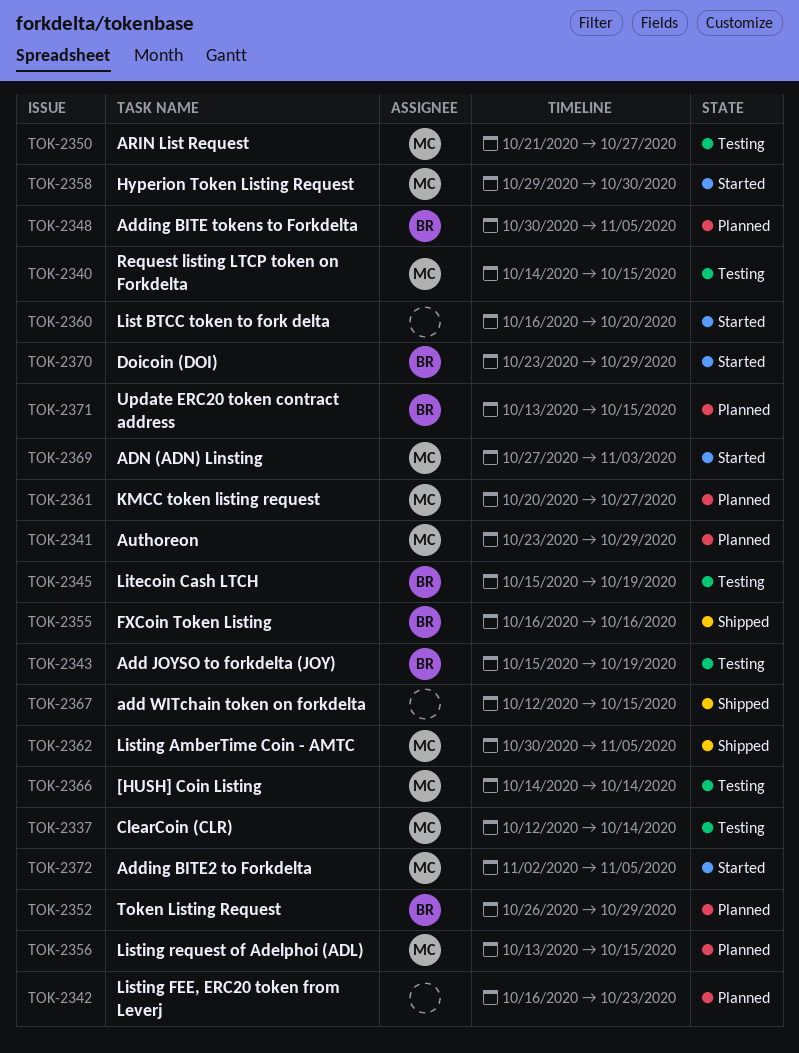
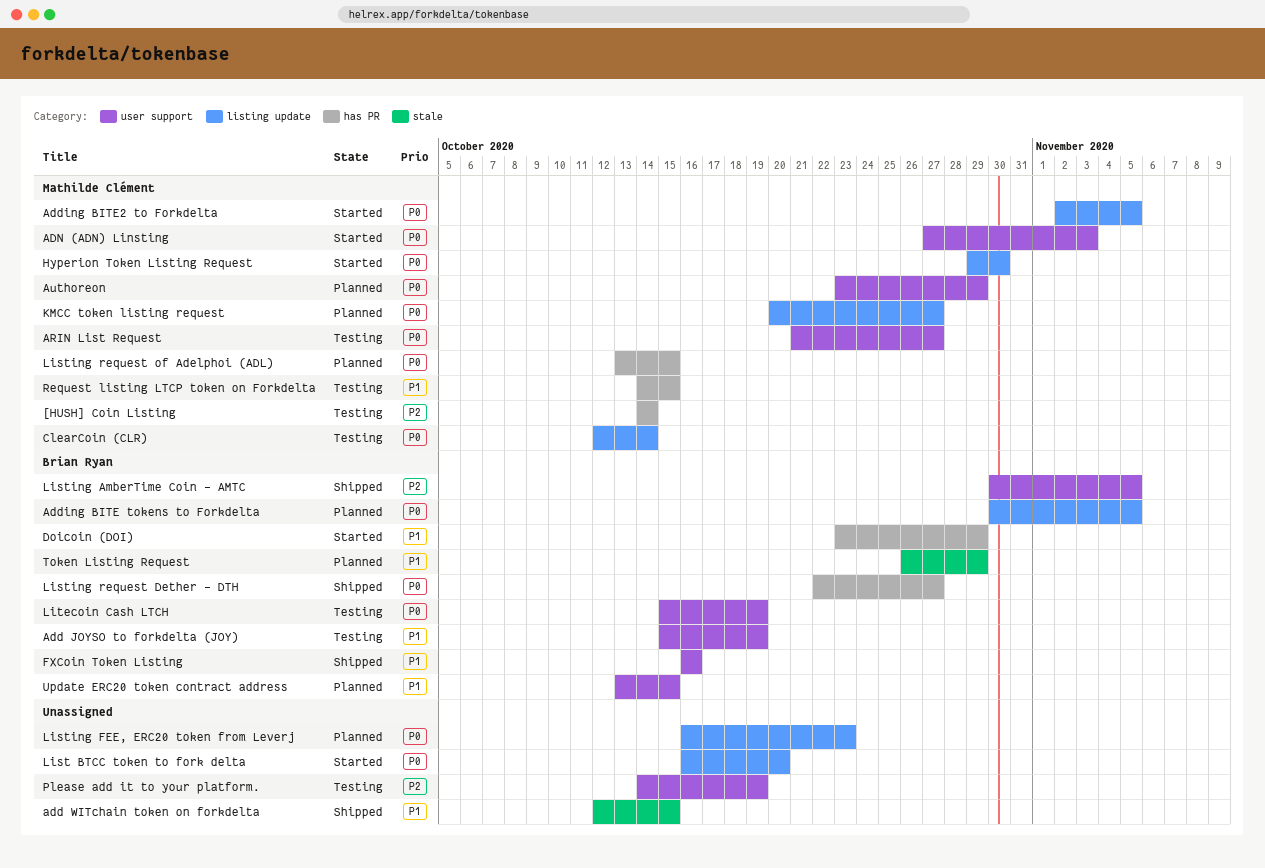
Listing AmberTime Coin - AMTC, owner: Mathilde Clément -> Brian Ryan
Listing request Dether - DTH: none -> present
Please add it to your platform.: none -> present

